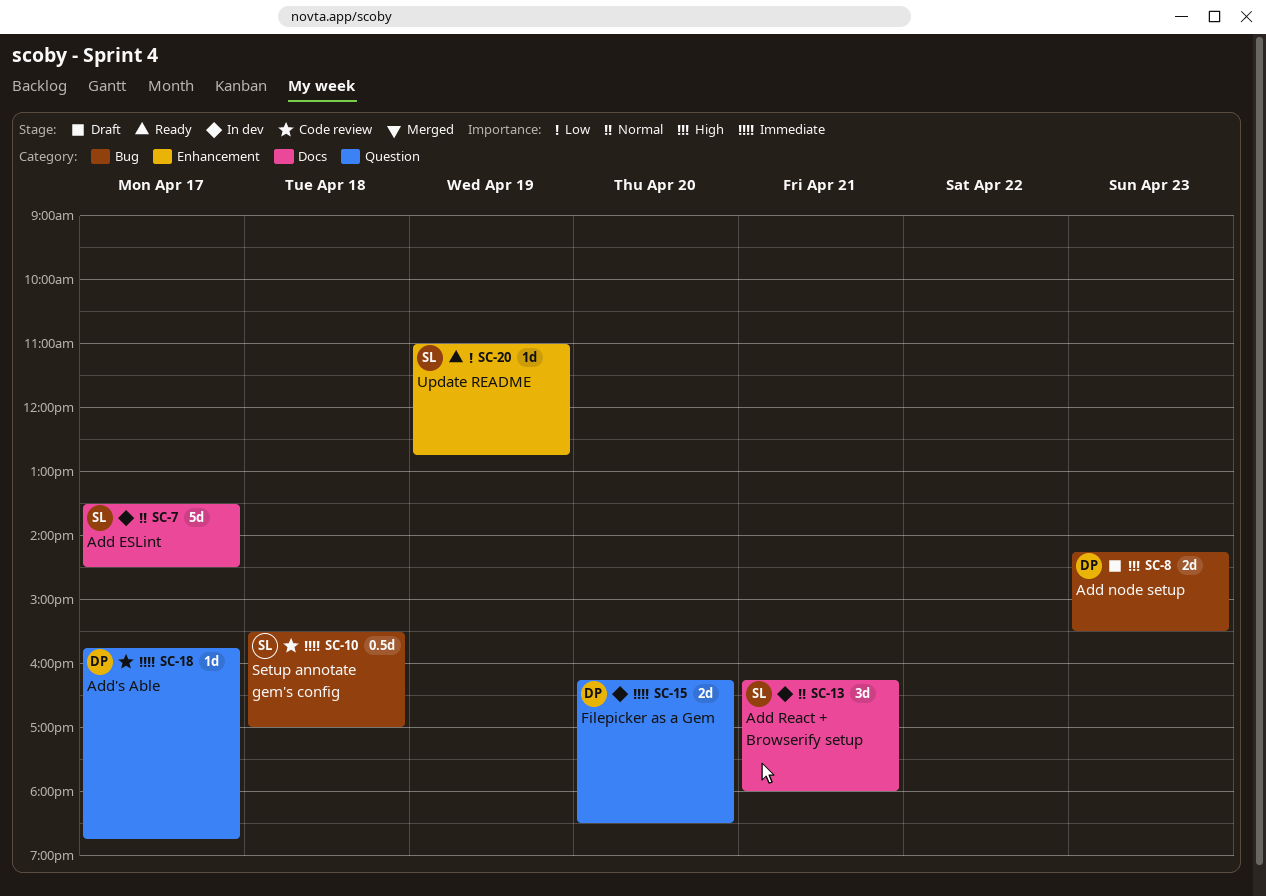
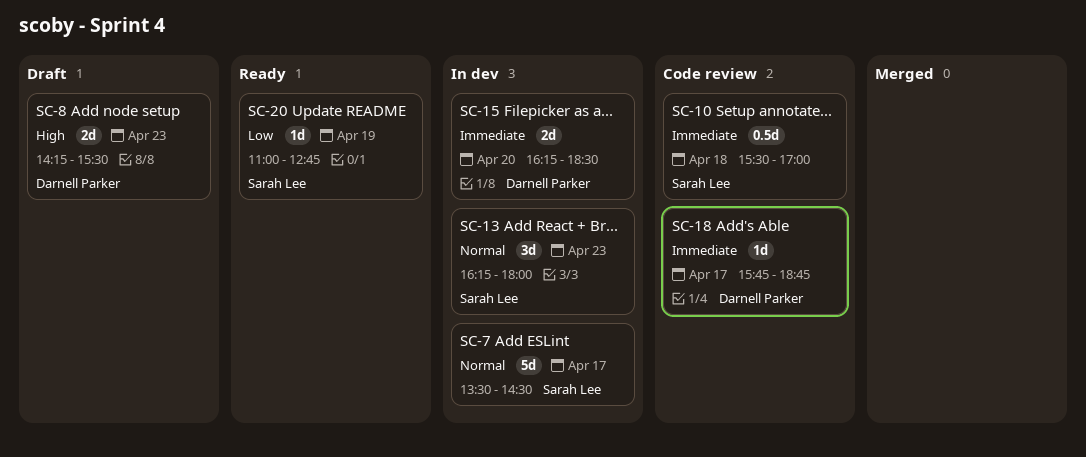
SC-13, day: Apr 21 -> Apr 23

